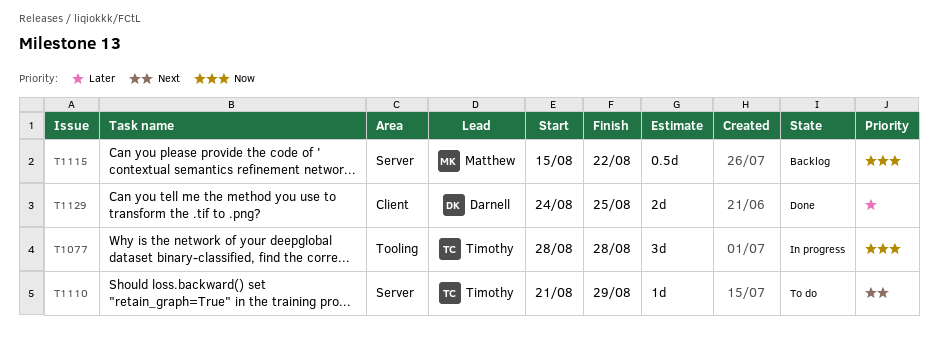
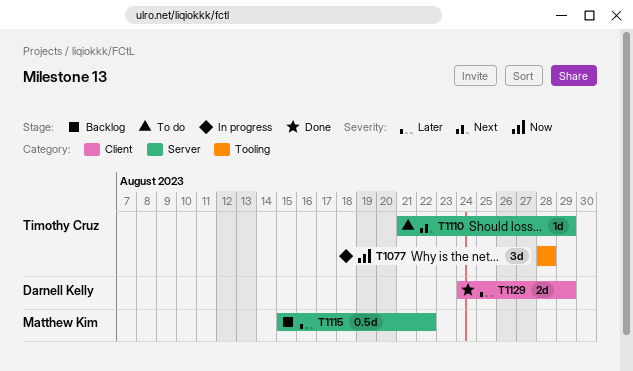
T1115, priority: Now -> Later
T1129, due: Aug 25 -> Aug 29

